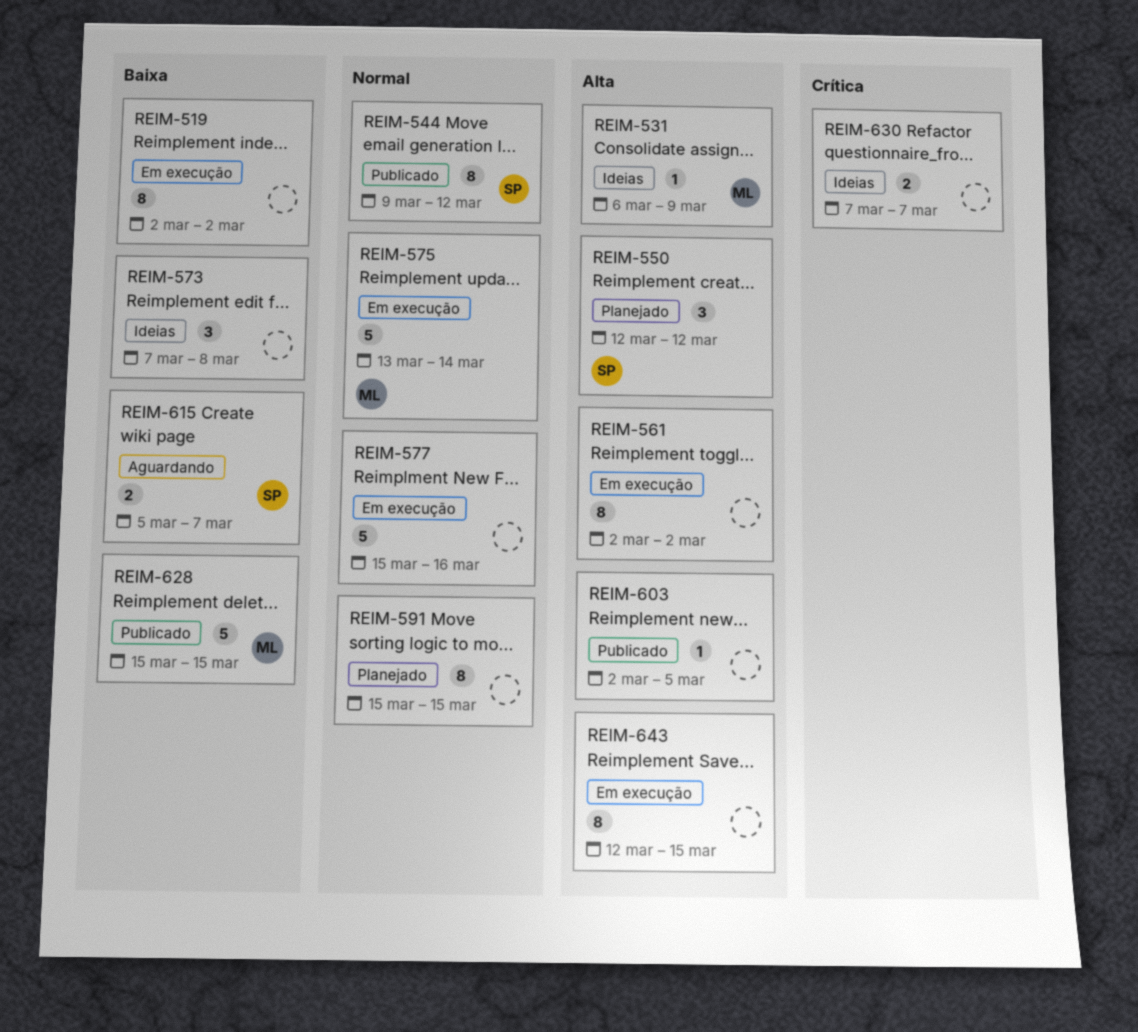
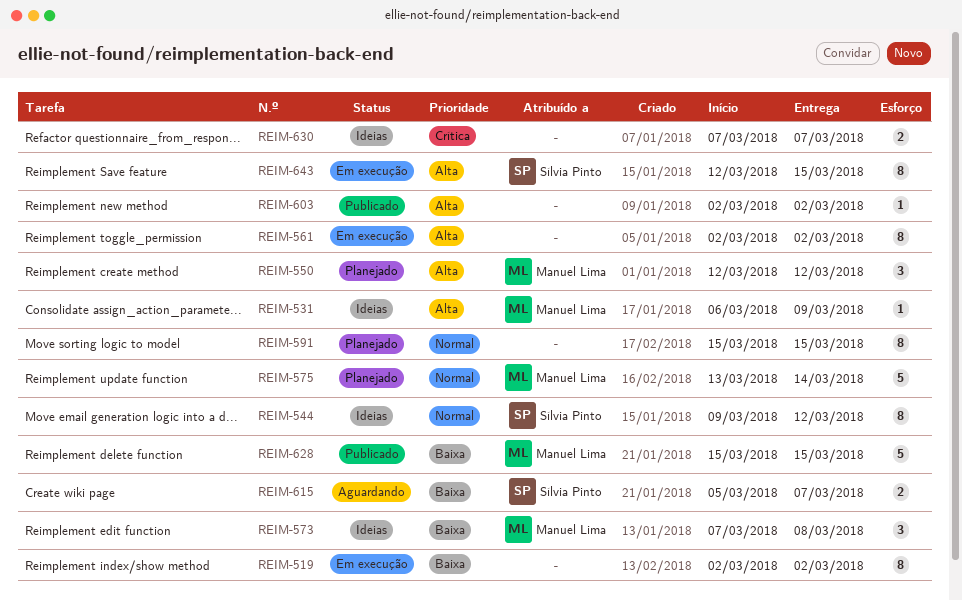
REIM-544, status: Publicado -> Ideias
REIM-550, owner: Sílvia Pinto -> Manuel Lima
REIM-573, owner: none -> Manuel Lima
REIM-575, status: Em execução -> Planejado
REIM-577: present -> none
REIM-603, due: Mar 5 -> Mar 2
REIM-643, owner: none -> Sílvia Pinto

